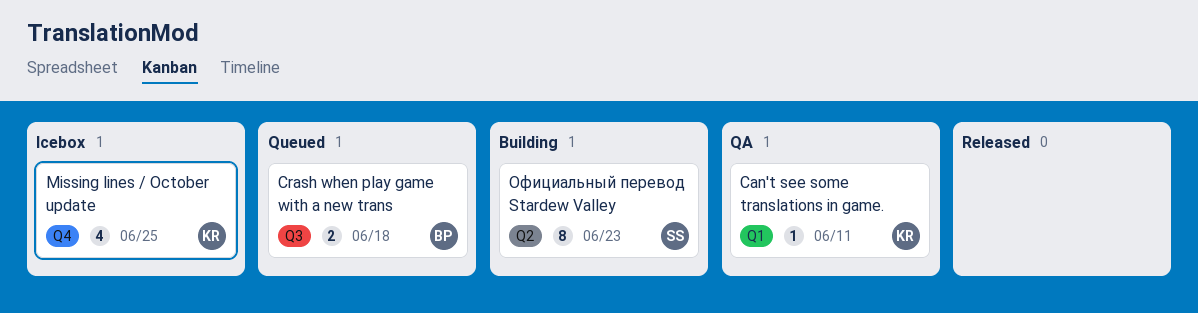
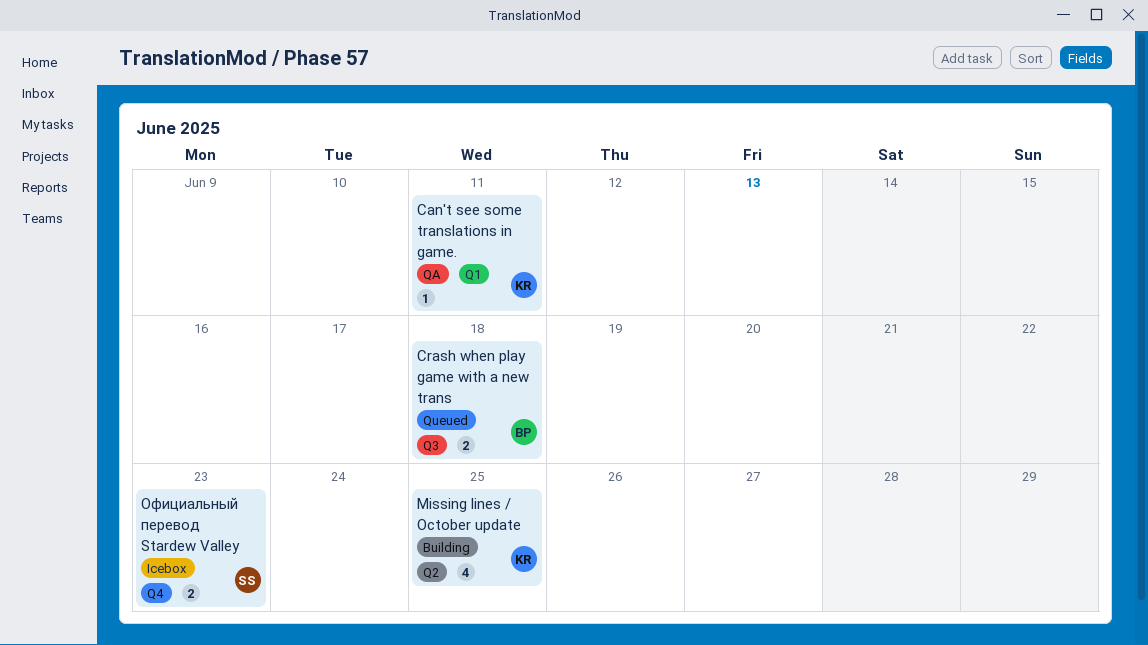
Missing lines / October update, status: Icebox -> Building
Missing lines / October update, label: Q4 -> Q2
Официальный перевод Stardew Valley, status: Building -> Icebox
Официальный перевод Stardew Valley, label: Q2 -> Q4
Официальный перевод Stardew Valley, estimate: 8 -> 2

